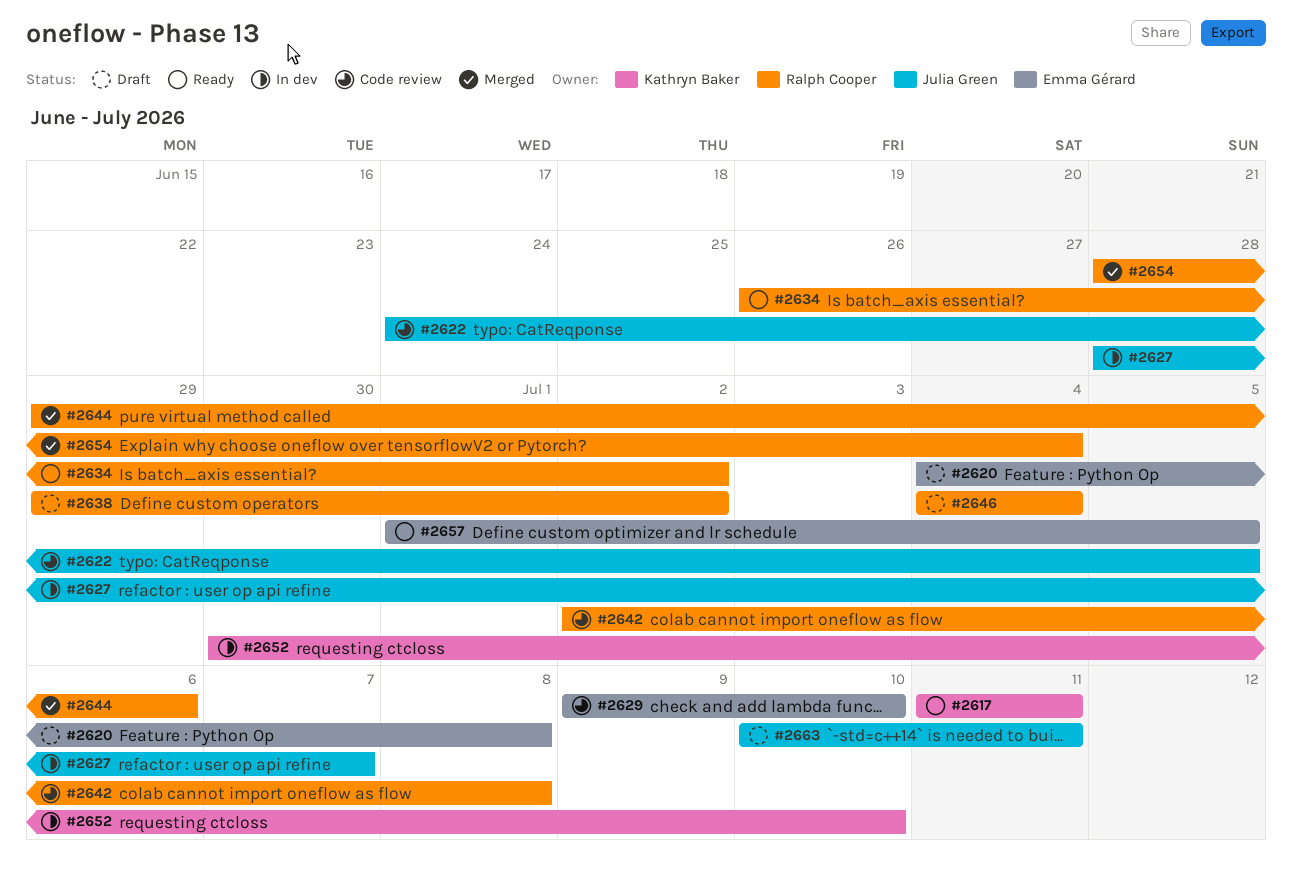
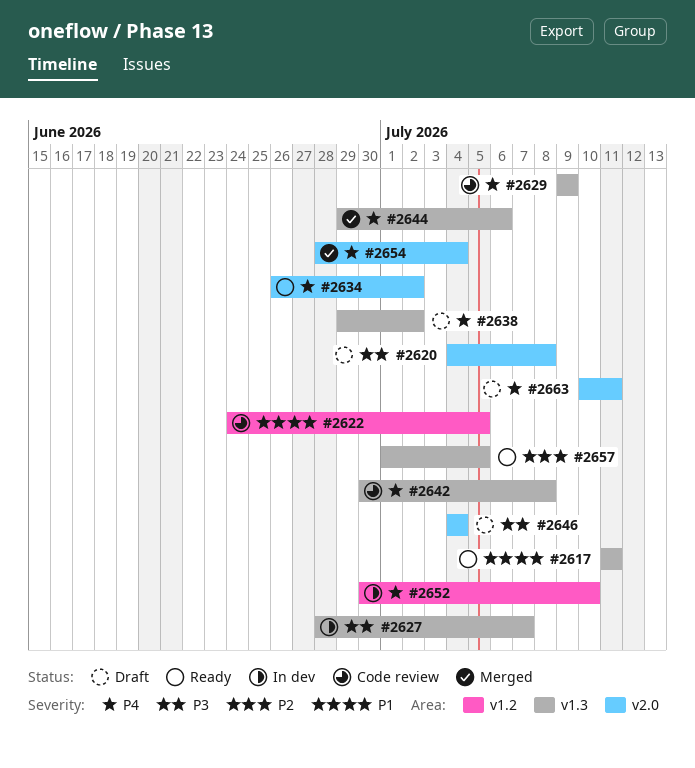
#2629, due: Jul 10 -> Jul 9
#2642, start: Jul 2 -> Jun 30

